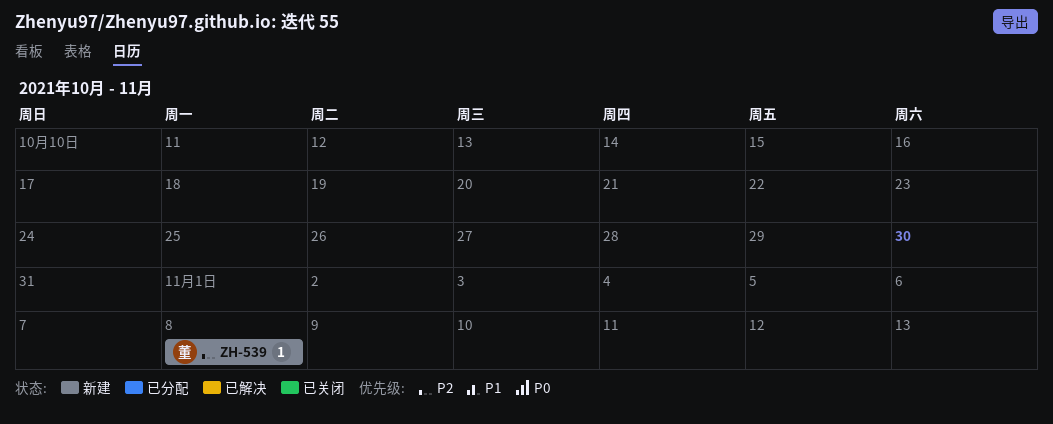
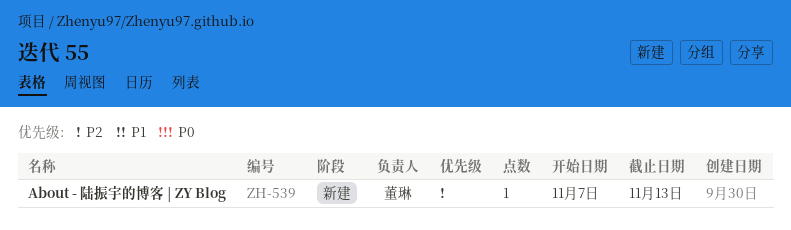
ZH-539, start: Nov 8 -> Nov 7
ZH-539, due: Nov 8 -> Nov 13

